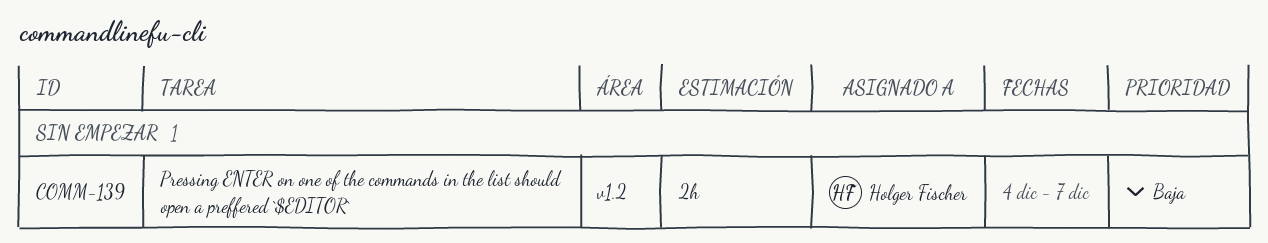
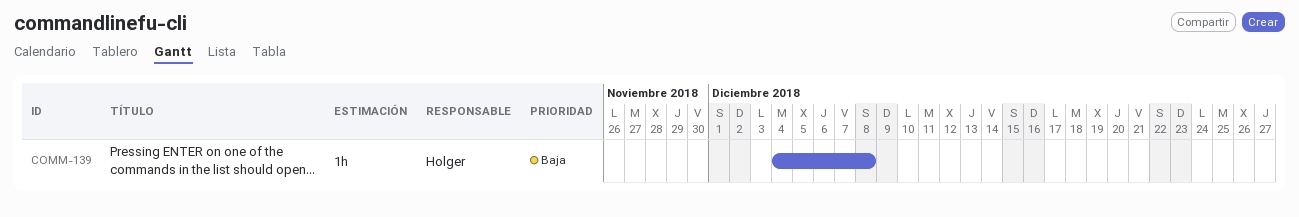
COMM-139, estimate: 2h -> 1h
COMM-139, due: Dec 7 -> Dec 8

